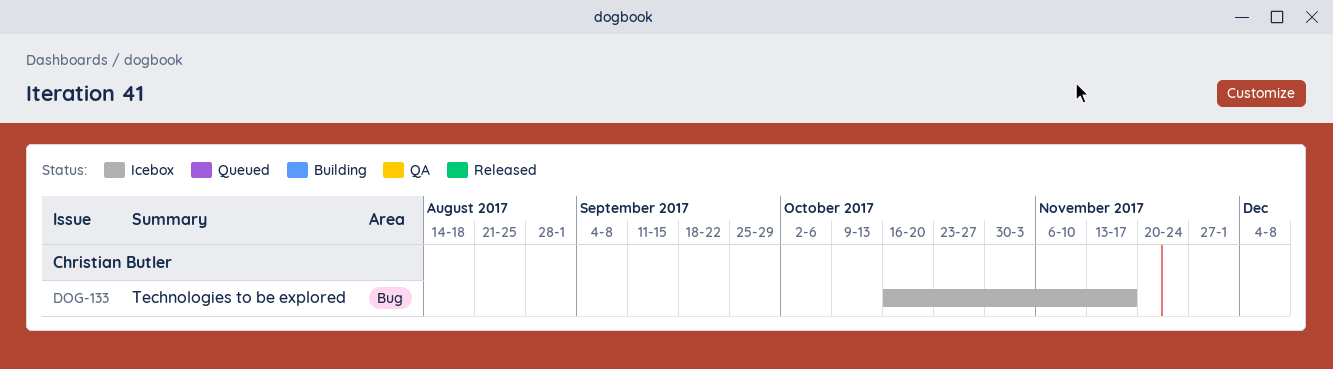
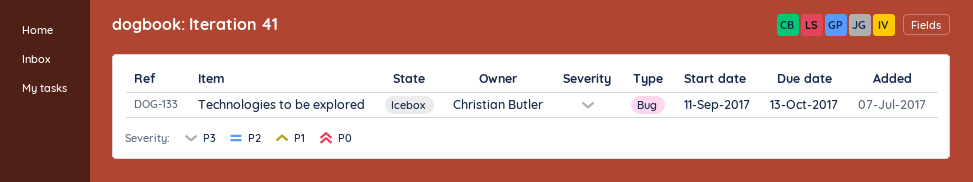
DOG-133, start: Oct 16 -> Sep 11
DOG-133, due: Nov 17 -> Oct 13

